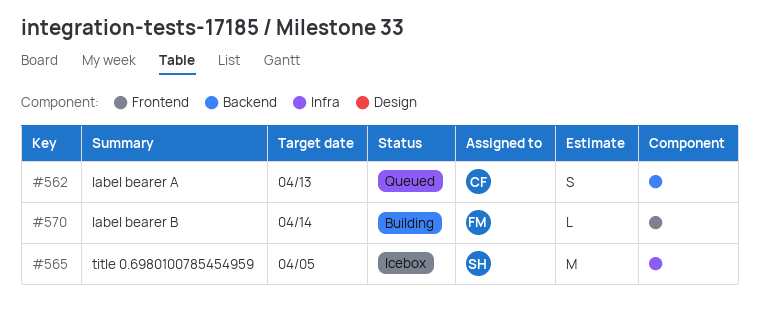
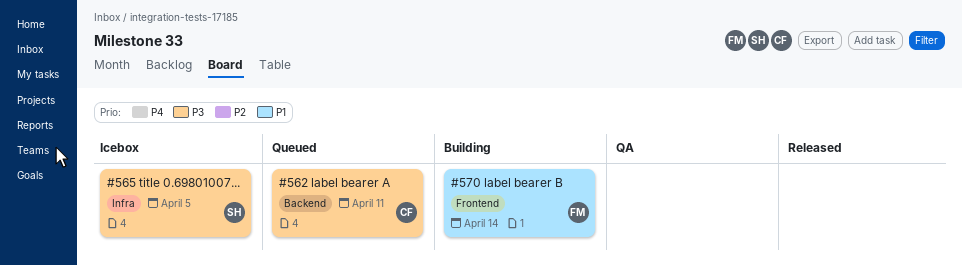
#562, due: Apr 13 -> Apr 11

